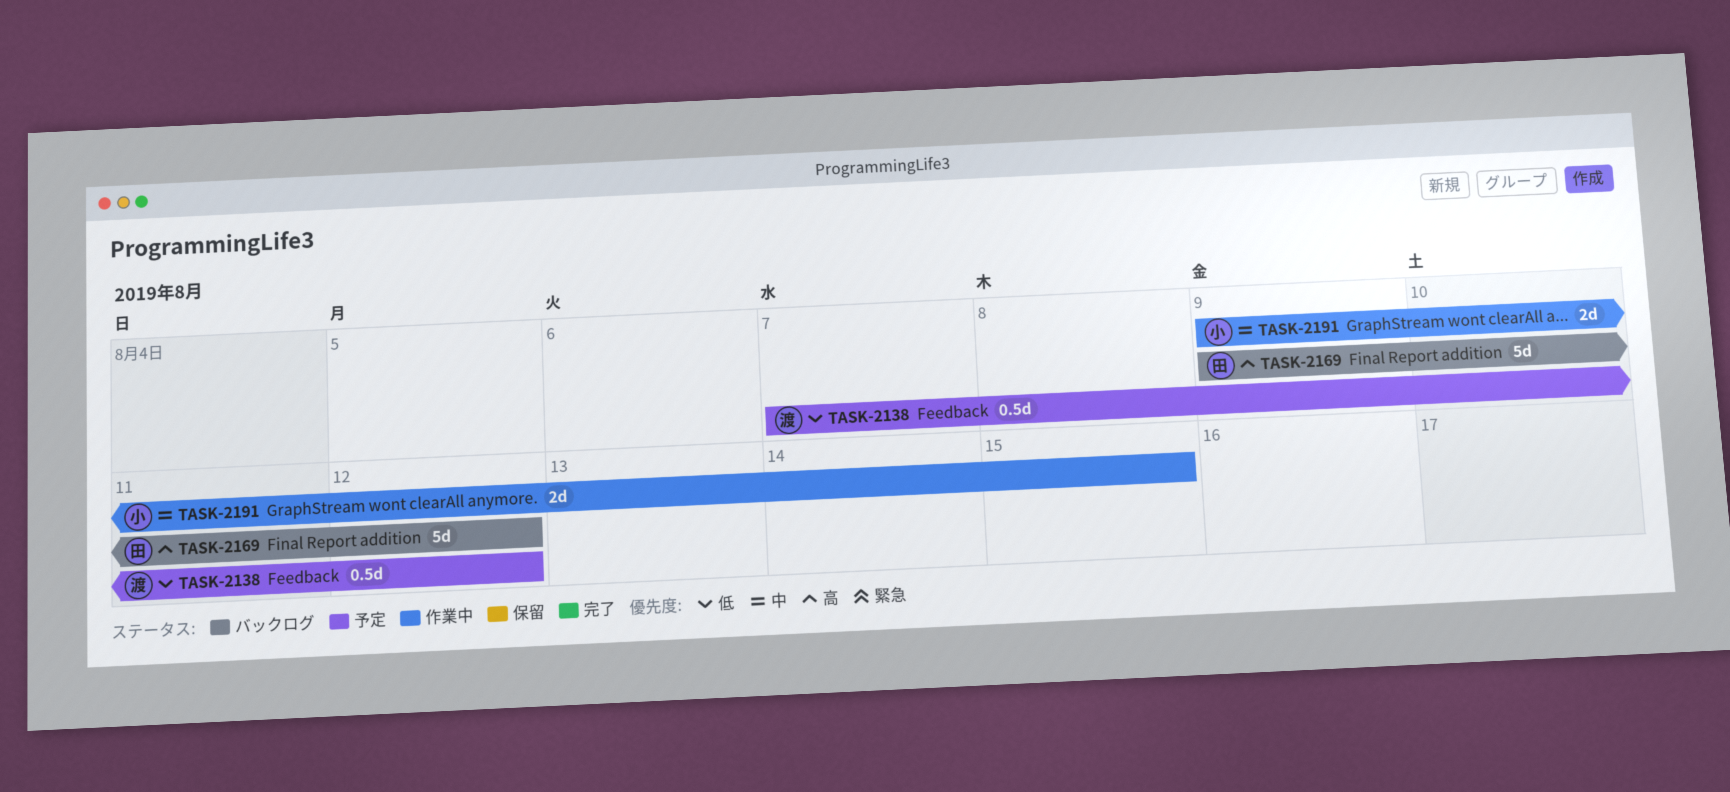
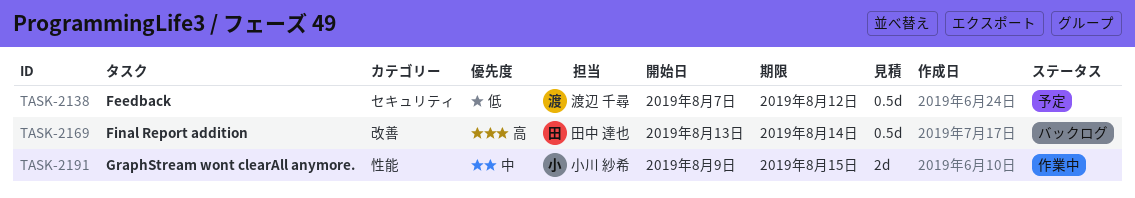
TASK-2169, estimate: 5d -> 0.5d
TASK-2169, start: Aug 9 -> Aug 13
TASK-2169, due: Aug 12 -> Aug 14

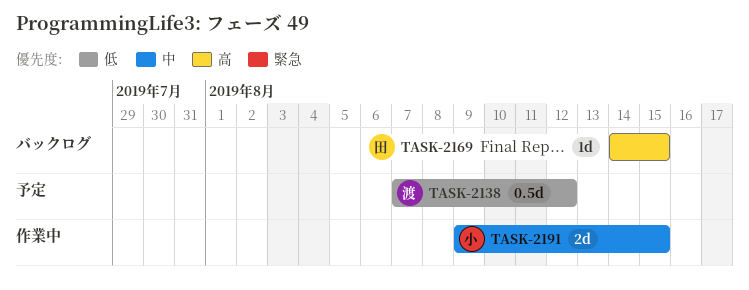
TASK-2169, estimate: 0.5d -> 1d
TASK-2169, start: Aug 13 -> Aug 14
TASK-2169, due: Aug 14 -> Aug 15

